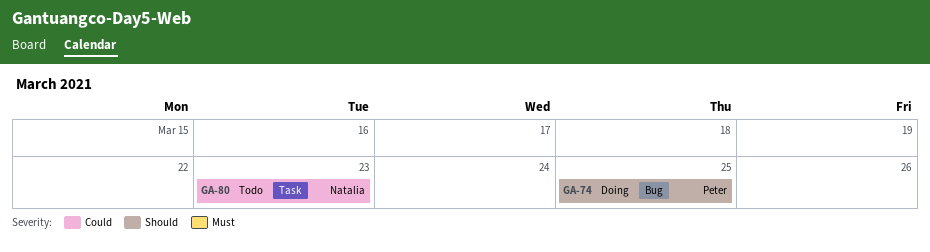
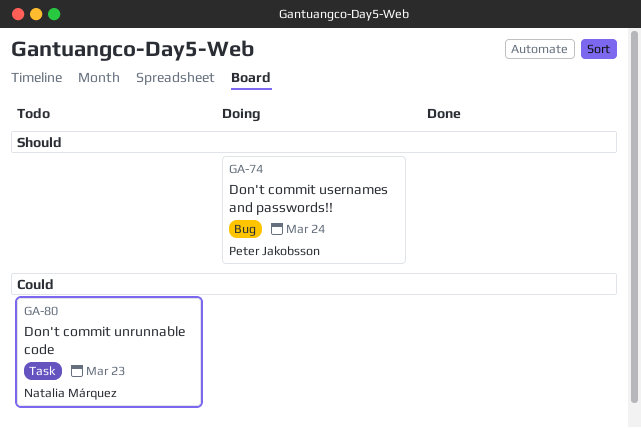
GA-74, due: Mar 25 -> Mar 24

